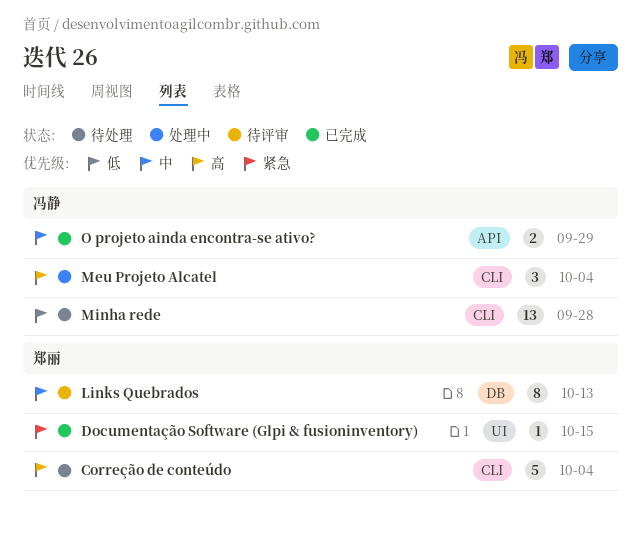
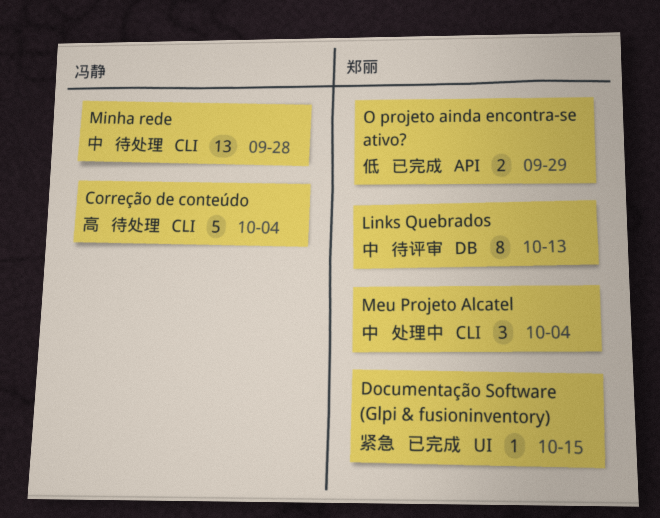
Correção de conteúdo, owner: 郑丽 -> 冯静
Meu Projeto Alcatel, owner: 冯静 -> 郑丽
Meu Projeto Alcatel, priority: 高 -> 中
Minha rede, priority: 低 -> 中
O projeto ainda encontra-se ativo?, owner: 冯静 -> 郑丽
O projeto ainda encontra-se ativo?, priority: 中 -> 低

